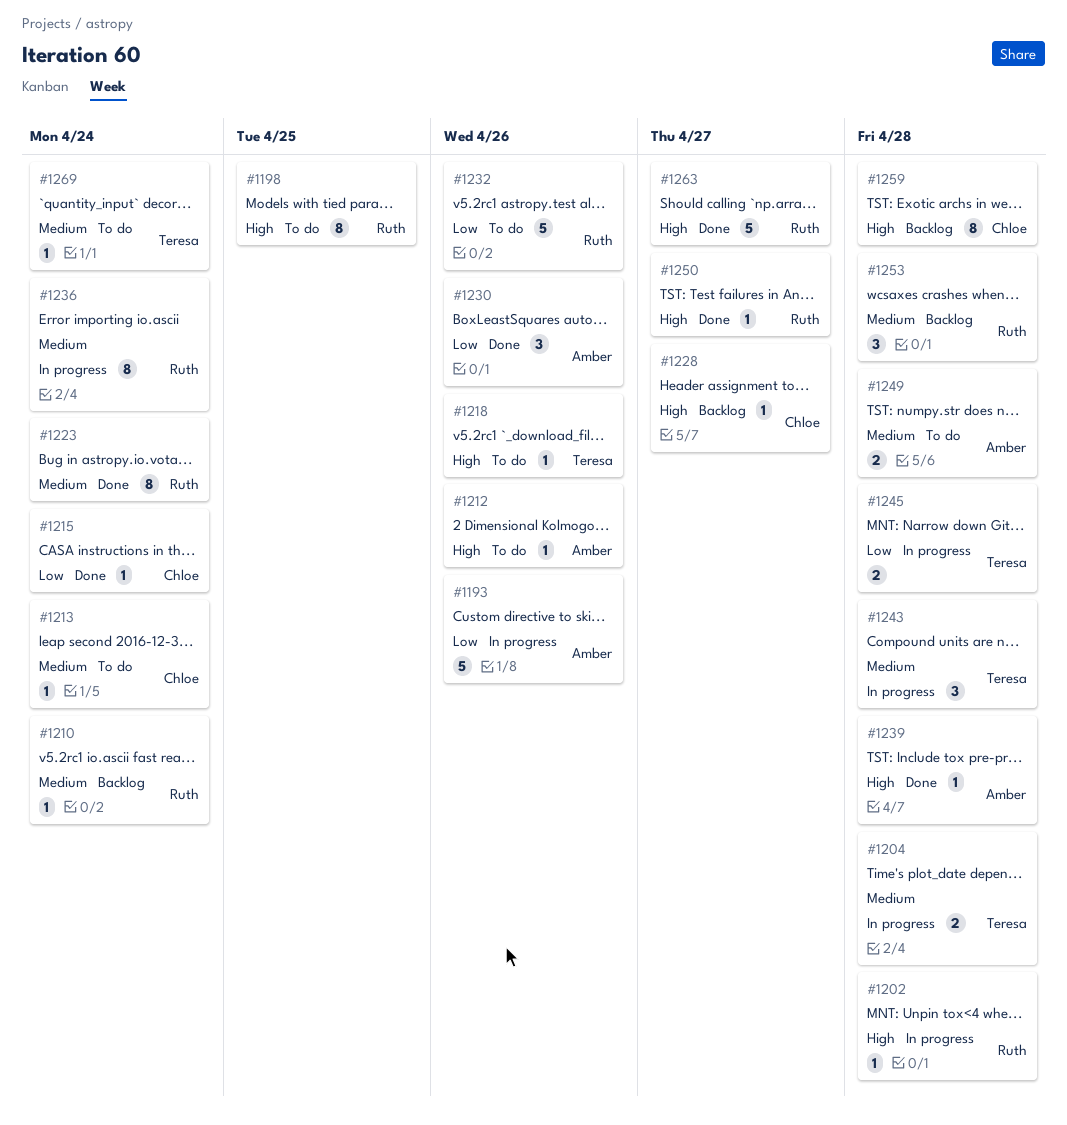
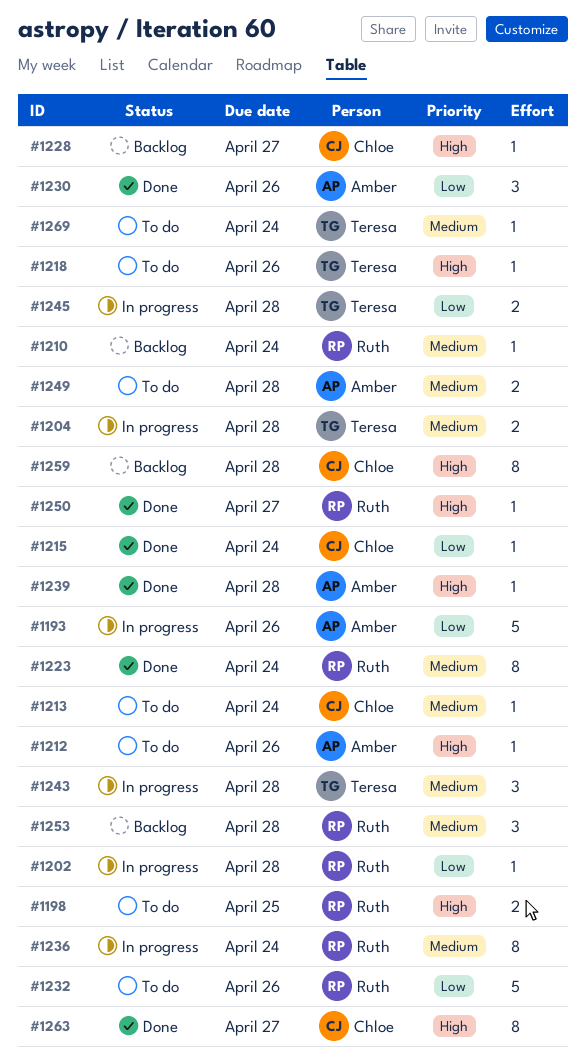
#1198, estimate: 8 -> 2
#1202, priority: High -> Low
#1263, owner: Ruth -> Chloe
#1263, estimate: 5 -> 8

